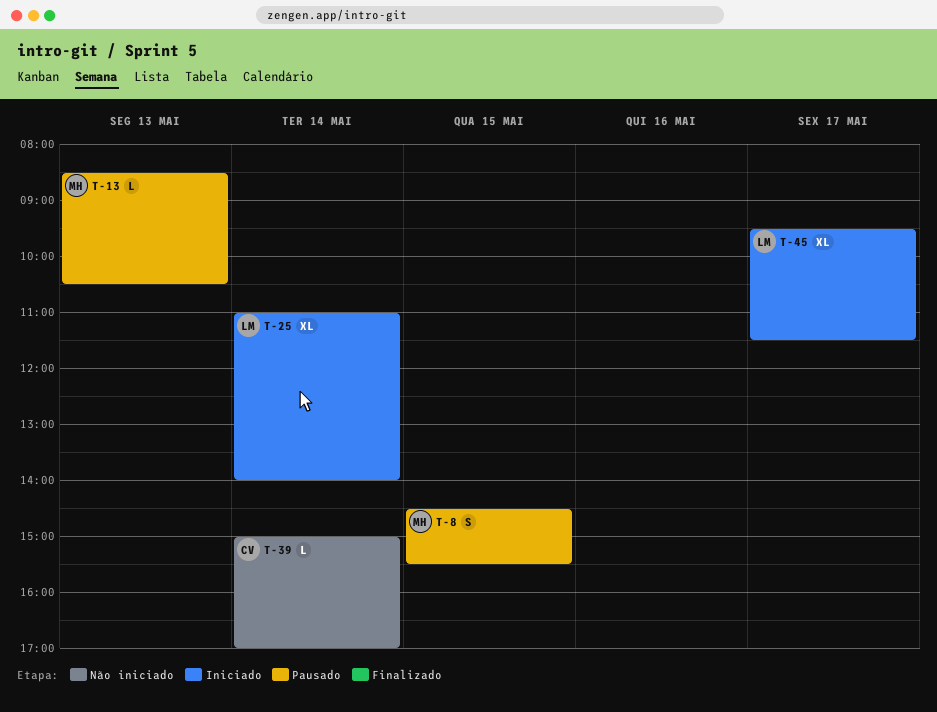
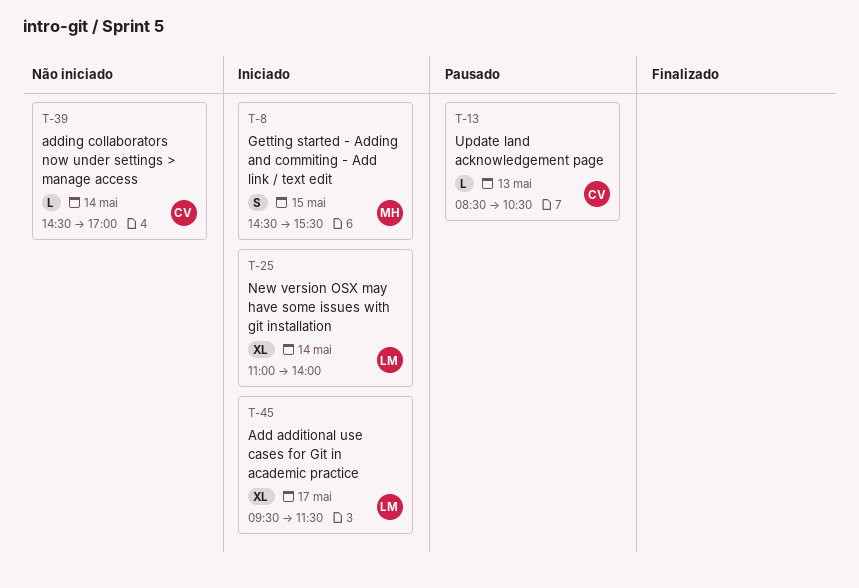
T-8, status: Pausado -> Iniciado
T-13, owner: MH -> CV
T-39, begins: 15:00 -> 14:30

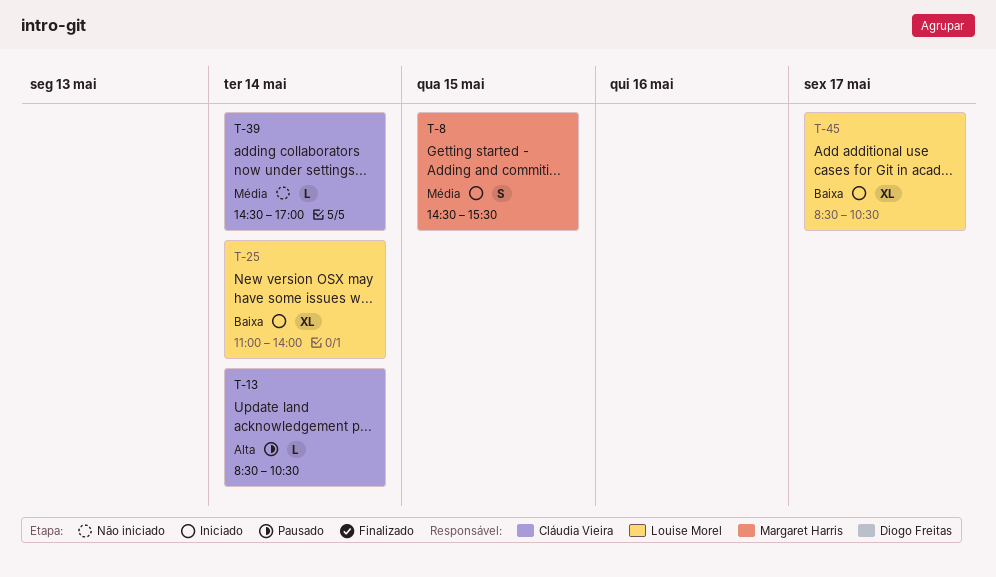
T-13, day: May 13 -> May 14
T-45, begins: 09:30 -> 08:30
T-45, ends: 11:30 -> 10:30

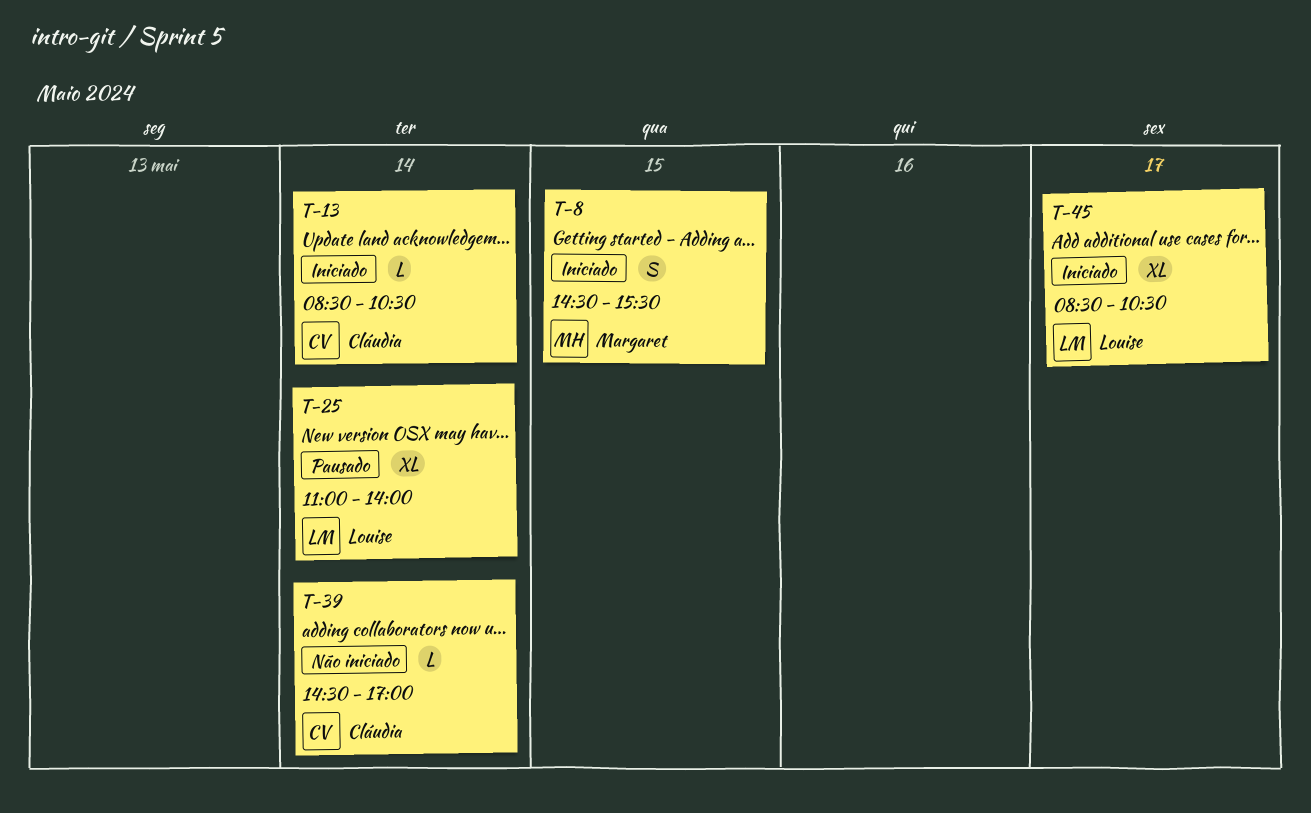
T-13, status: Pausado -> Iniciado
T-25, status: Iniciado -> Pausado

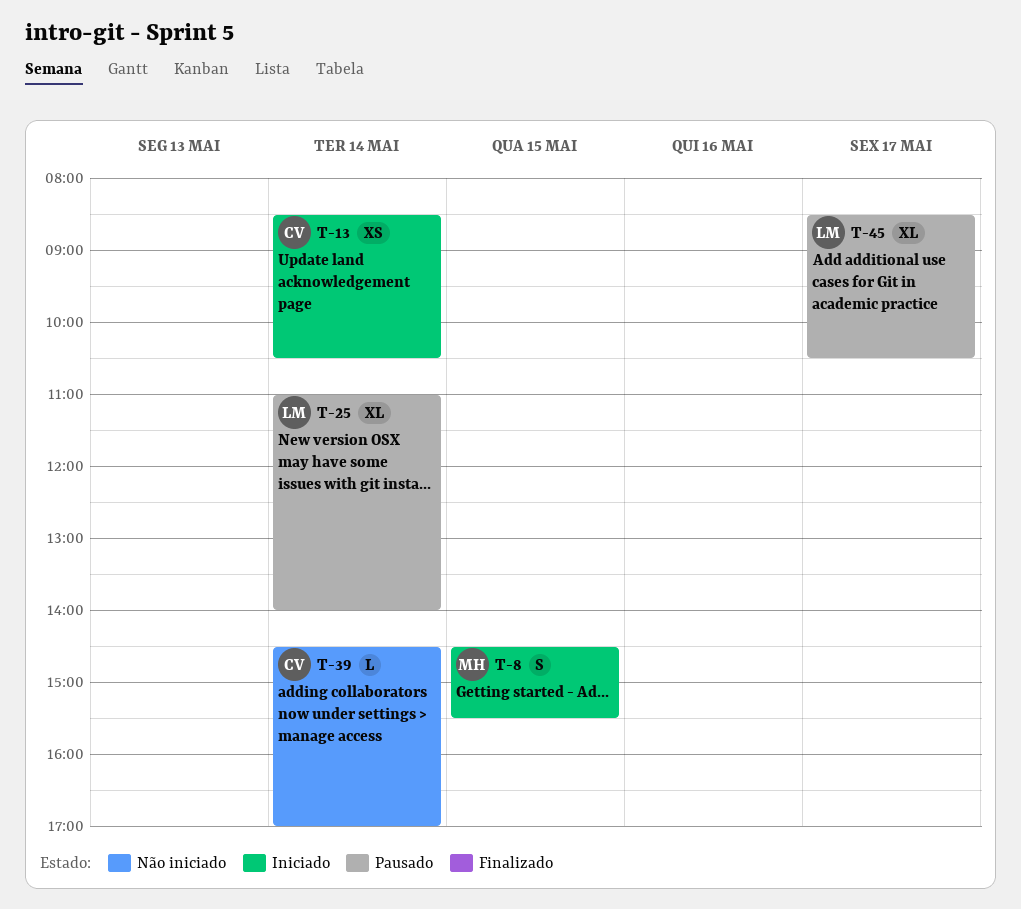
T-13, estimate: L -> XS
T-45, status: Iniciado -> Pausado

